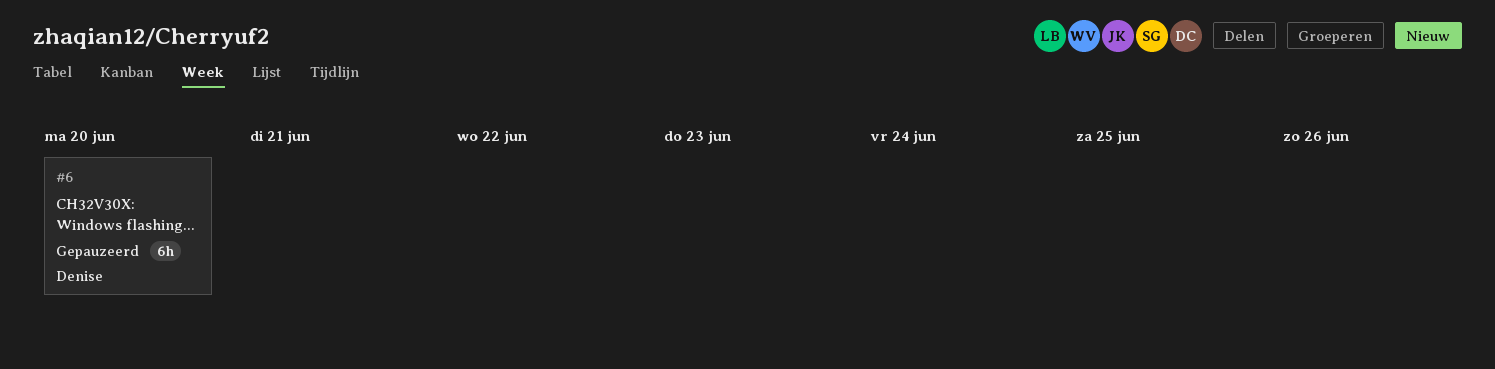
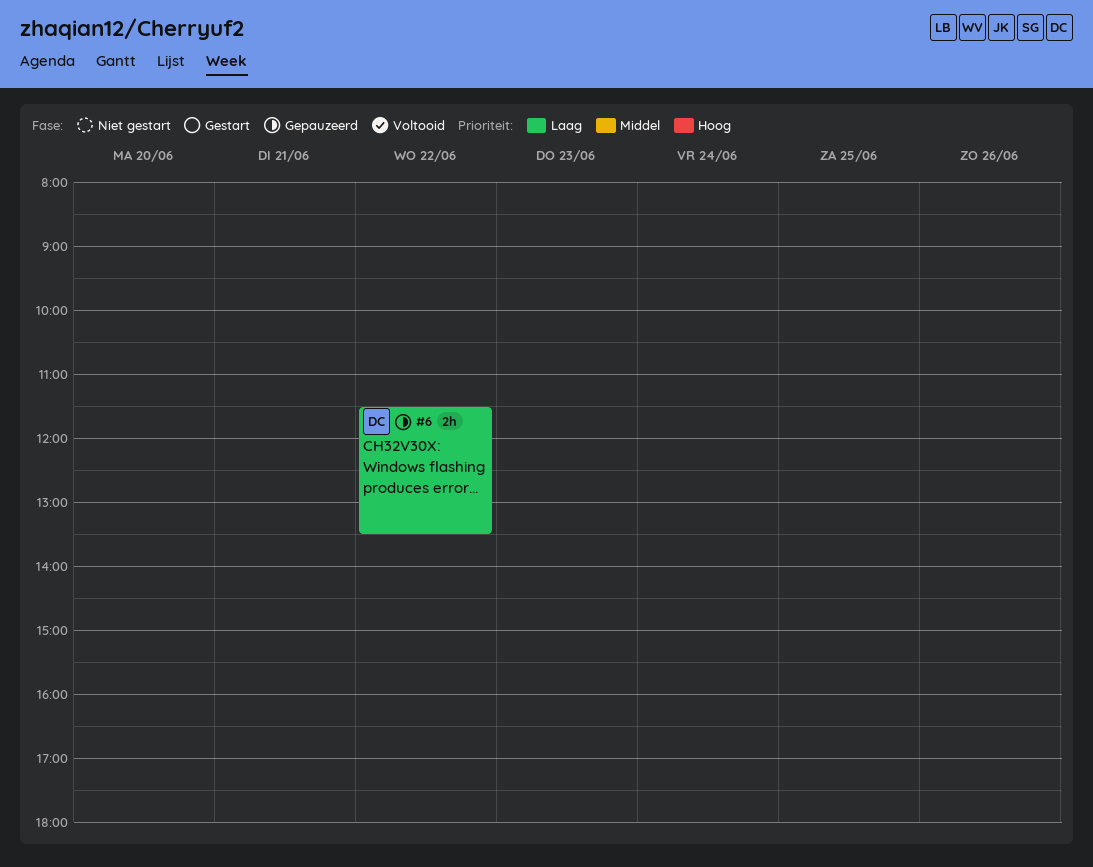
#6, estimate: 6h -> 2h
#6, day: Jun 20 -> Jun 22

